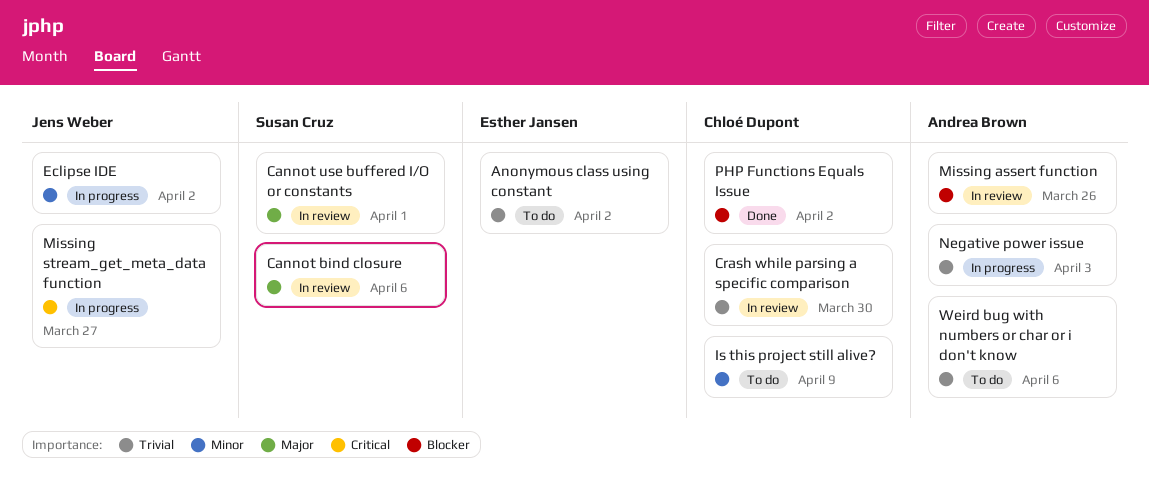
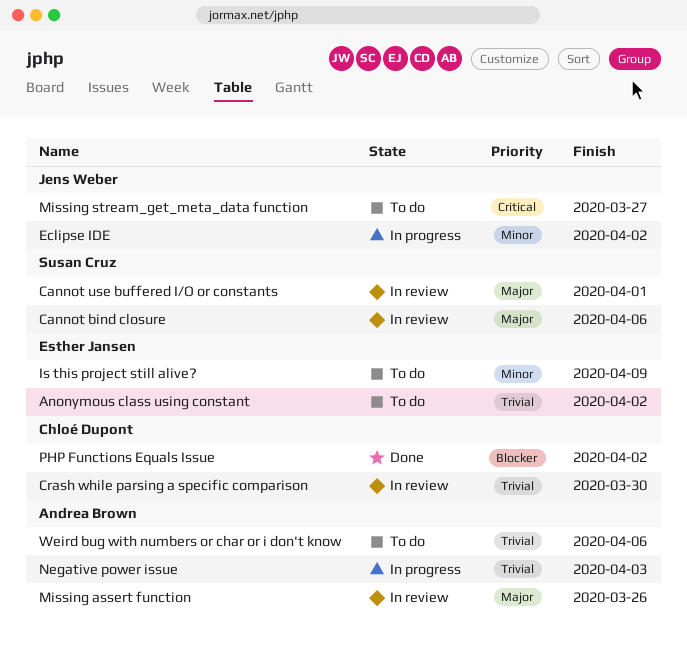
Is this project still alive?, owner: Chloé Dupont -> Esther Jansen
Missing assert function, priority: Blocker -> Major
Missing stream_get_meta_data function, status: In progress -> To do

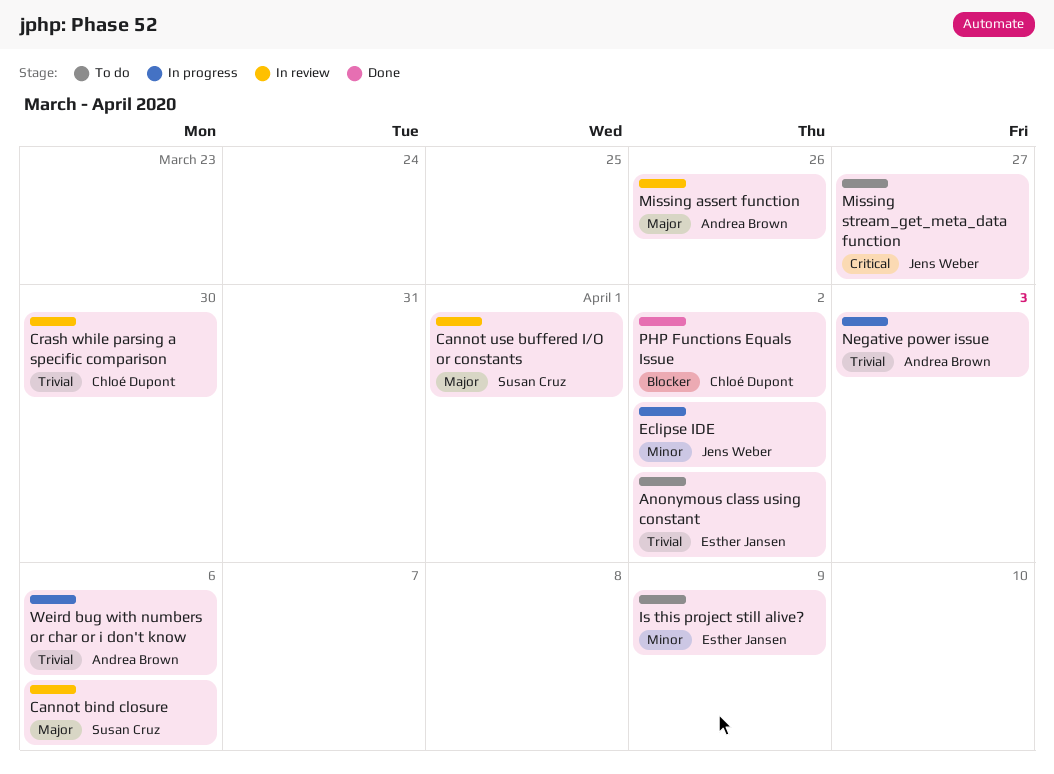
Weird bug with numbers or char or i don't know, status: To do -> In progress

